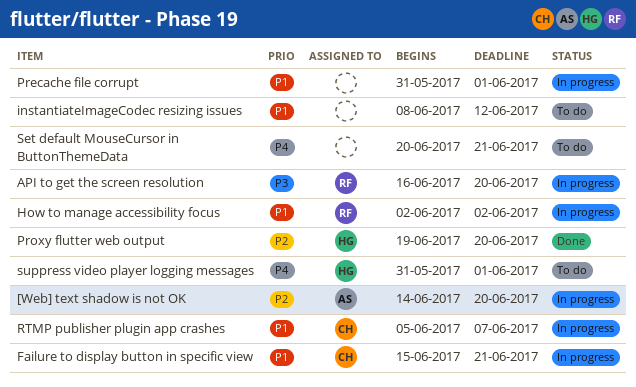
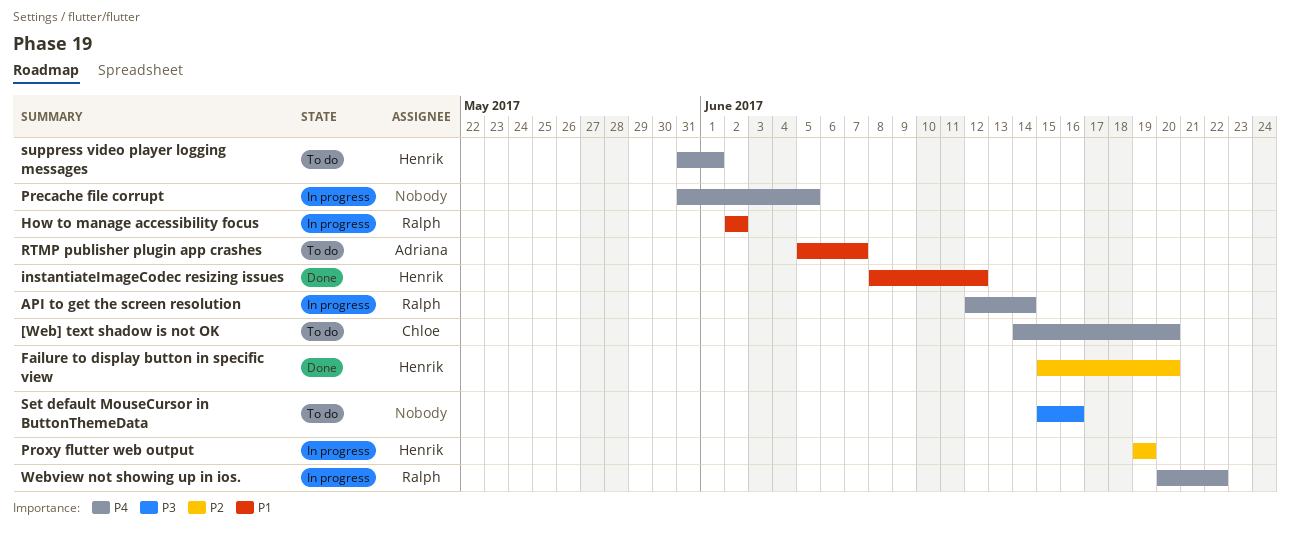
[Web] text shadow is not OK, status: In progress -> To do
[Web] text shadow is not OK, owner: Adriana -> Chloe
[Web] text shadow is not OK, priority: P2 -> P4
API to get the screen resolution, priority: P3 -> P4
API to get the screen resolution, start: Jun 16 -> Jun 12
API to get the screen resolution, due: Jun 20 -> Jun 14
Failure to display button in specific view, status: In progress -> Done
Failure to display button in specific view, owner: Chloe -> Henrik
Failure to display button in specific view, priority: P1 -> P2
Failure to display button in specific view, due: Jun 21 -> Jun 20
instantiateImageCodec resizing issues, status: To do -> Done
instantiateImageCodec resizing issues, owner: none -> Henrik
Precache file corrupt, priority: P1 -> P4
Precache file corrupt, due: Jun 1 -> Jun 5
Proxy flutter web output, status: Done -> In progress
Proxy flutter web output, due: Jun 20 -> Jun 19
RTMP publisher plugin app crashes, status: In progress -> To do
RTMP publisher plugin app crashes, owner: Chloe -> Adriana
Set default MouseCursor in ButtonThemeData, priority: P4 -> P3
Set default MouseCursor in ButtonThemeData, start: Jun 20 -> Jun 15
Set default MouseCursor in ButtonThemeData, due: Jun 21 -> Jun 16
Webview not showing up in ios.: none -> present

